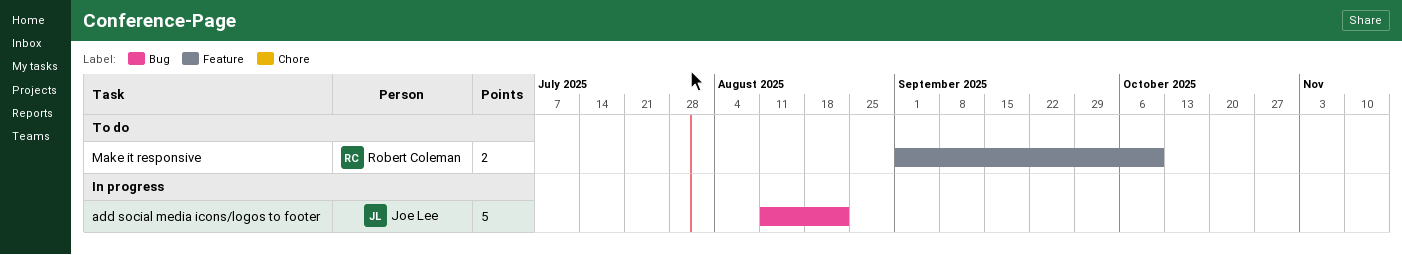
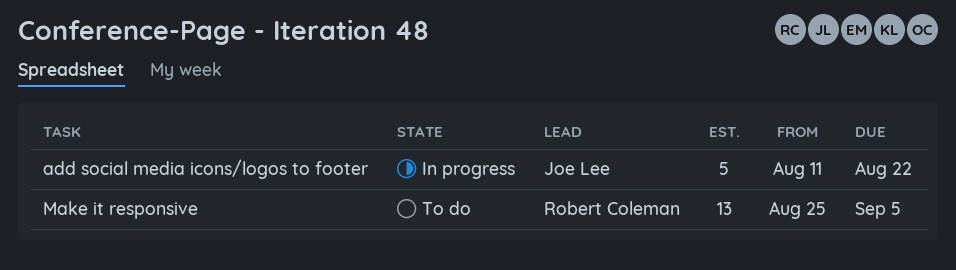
Make it responsive, estimate: 2 -> 13
Make it responsive, start: Sep 1 -> Aug 25
Make it responsive, due: Oct 10 -> Sep 5

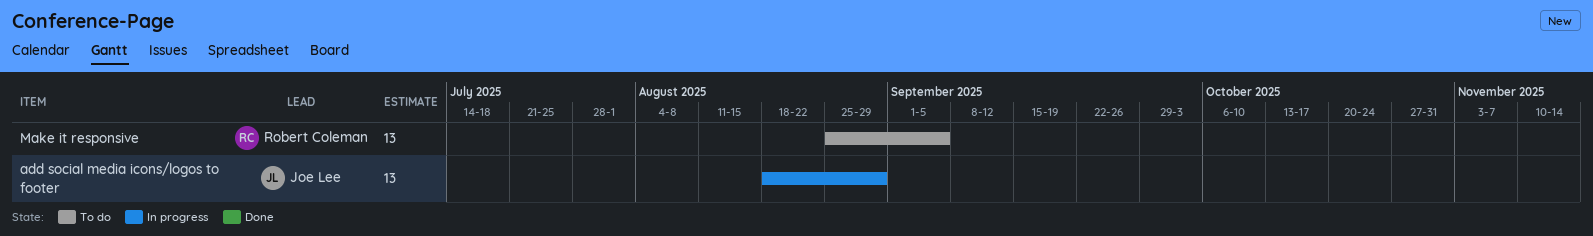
add social media icons/logos to footer, estimate: 5 -> 13
add social media icons/logos to footer, start: Aug 11 -> Aug 18
add social media icons/logos to footer, due: Aug 22 -> Aug 29

